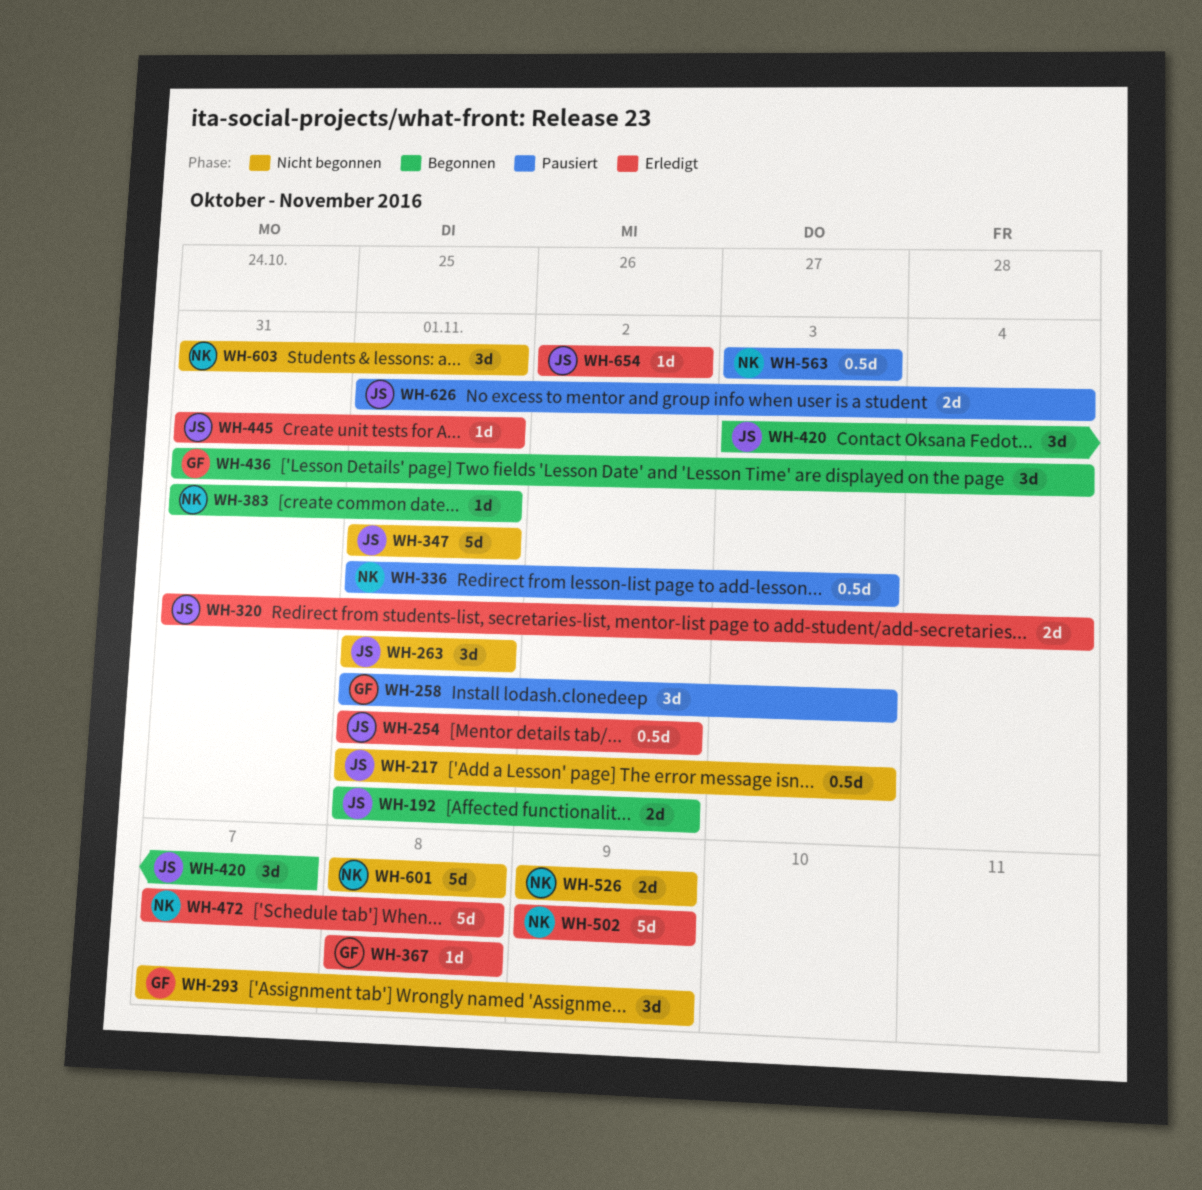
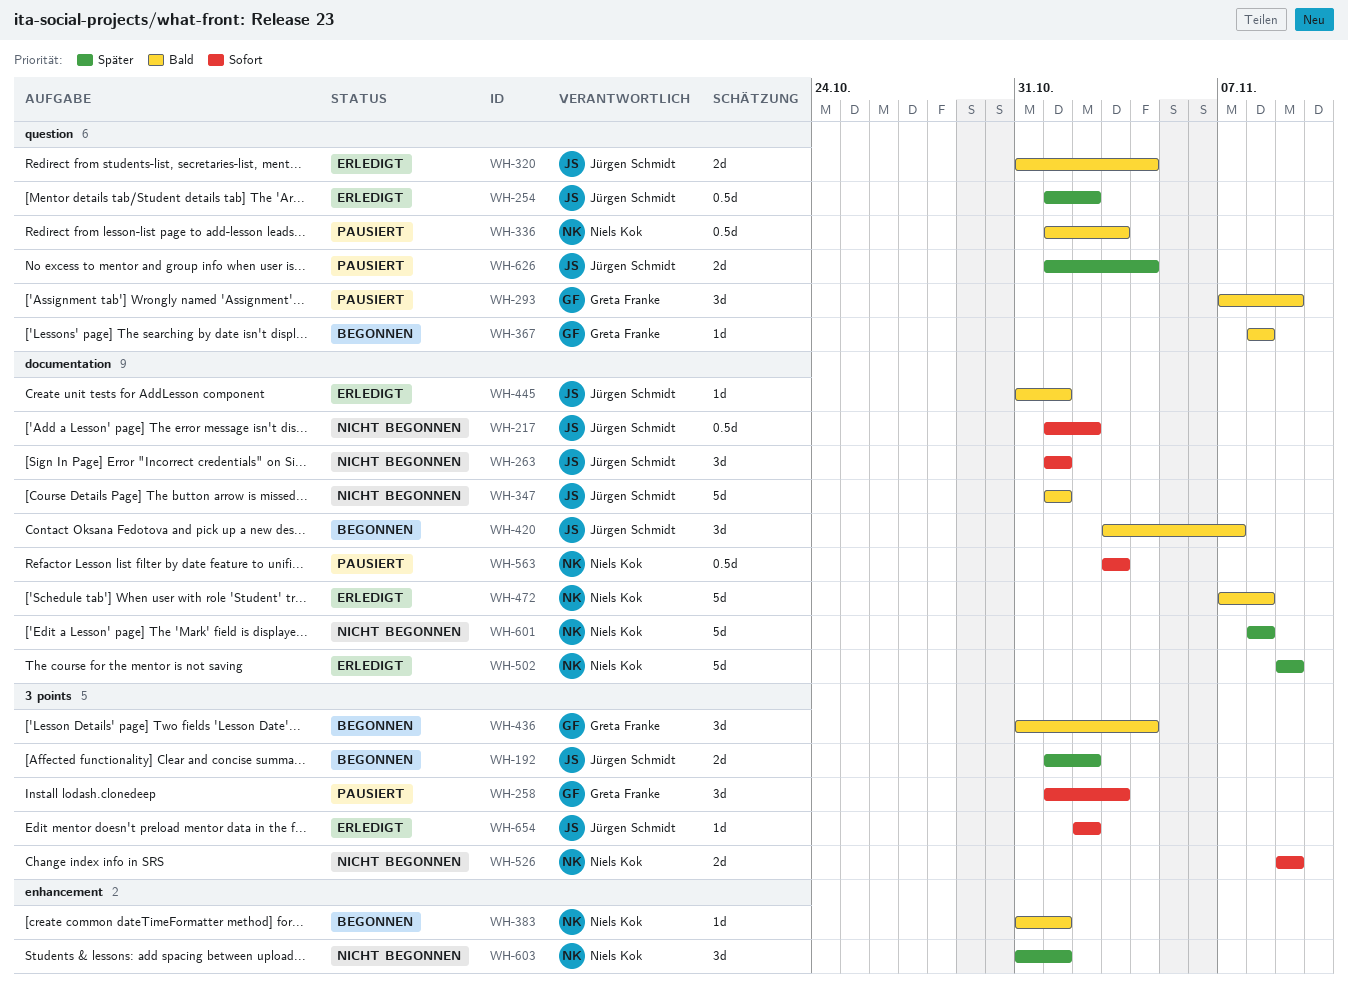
WH-217, due: Nov 3 -> Nov 2
WH-293, status: Nicht begonnen -> Pausiert
WH-367, status: Erledigt -> Begonnen

